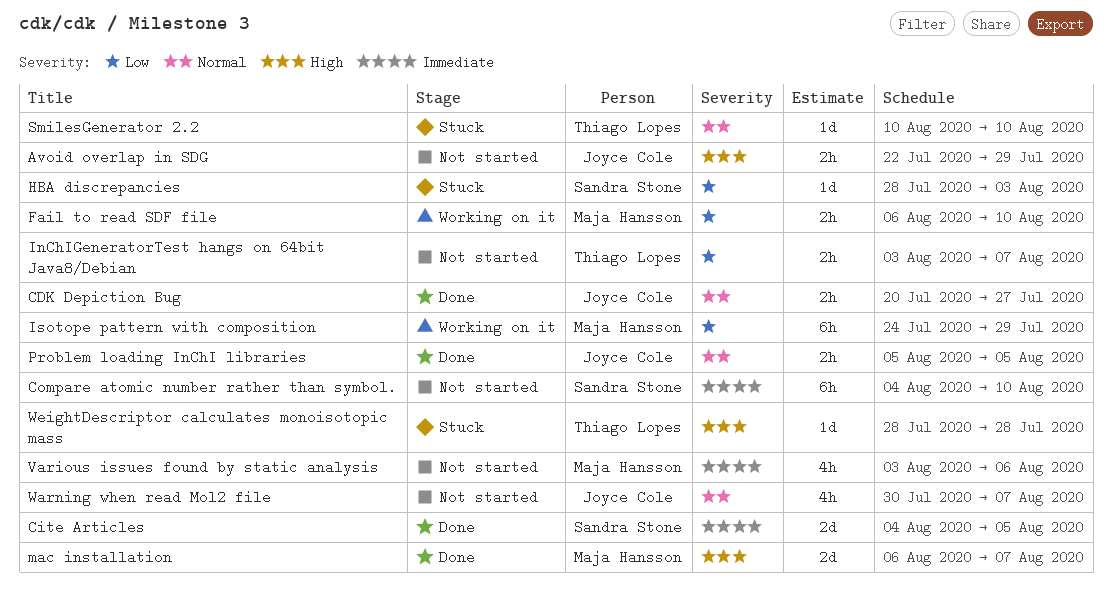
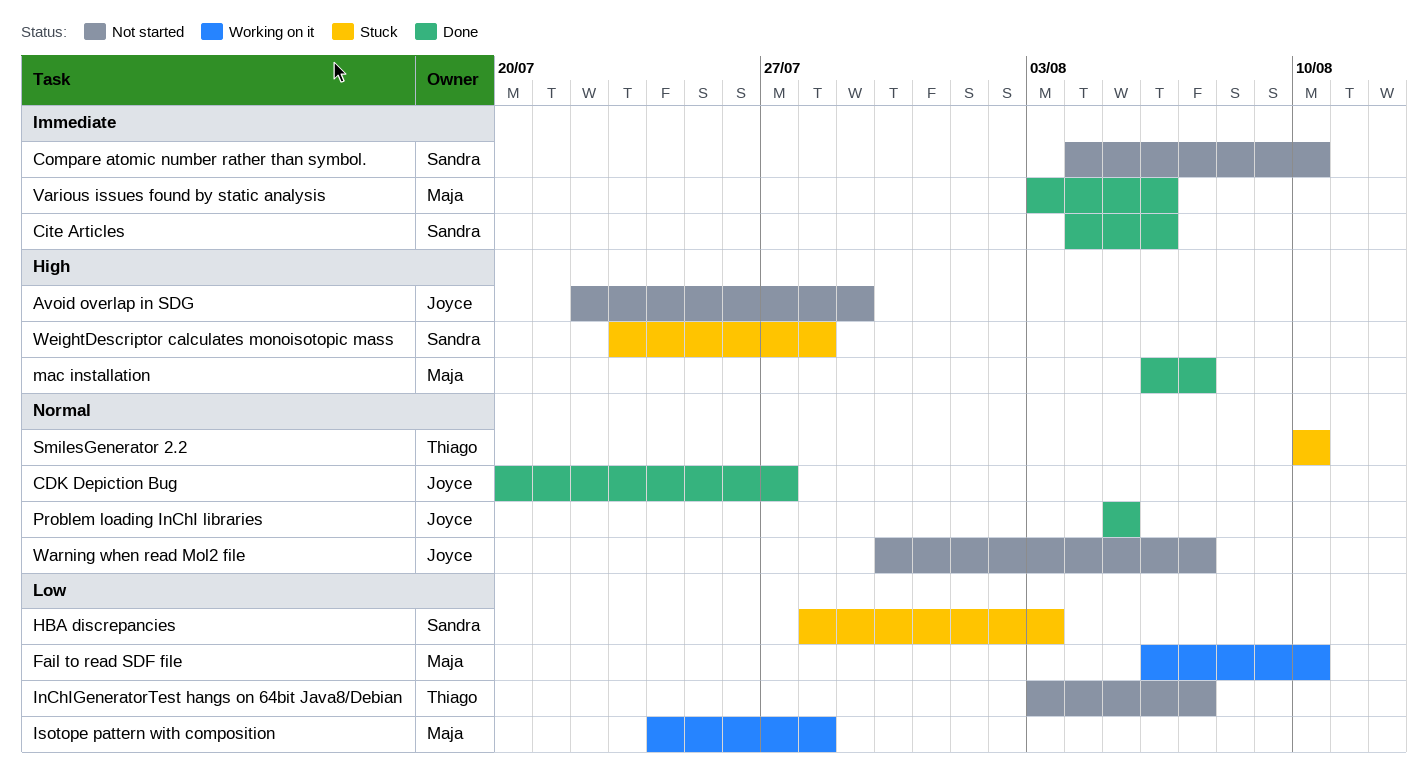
Cite Articles, due: Aug 5 -> Aug 6
Isotope pattern with composition, due: Jul 29 -> Jul 28
Various issues found by static analysis, status: Not started -> Done
WeightDescriptor calculates monoisotopic mass, owner: Thiago Lopes -> Sandra Stone
WeightDescriptor calculates monoisotopic mass, start: Jul 28 -> Jul 23

